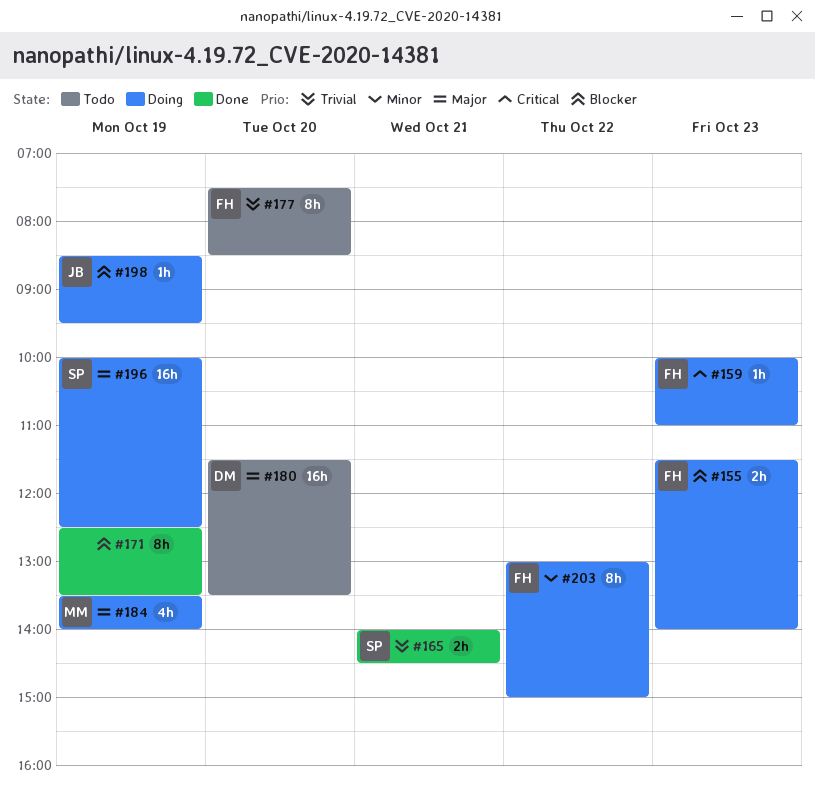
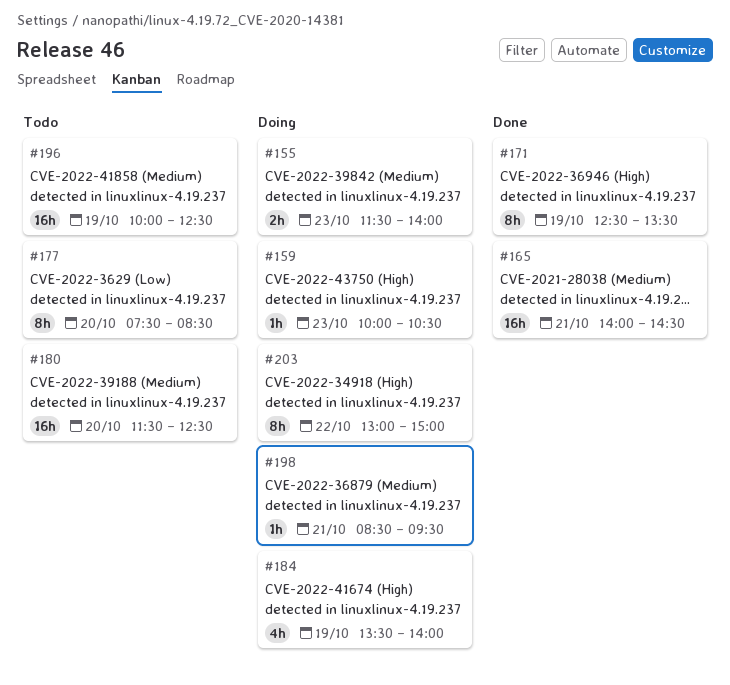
#159, ends: 11:00 -> 10:30
#165, estimate: 2h -> 16h
#180, ends: 13:30 -> 12:30
#196, status: Doing -> Todo
#198, day: Oct 19 -> Oct 21

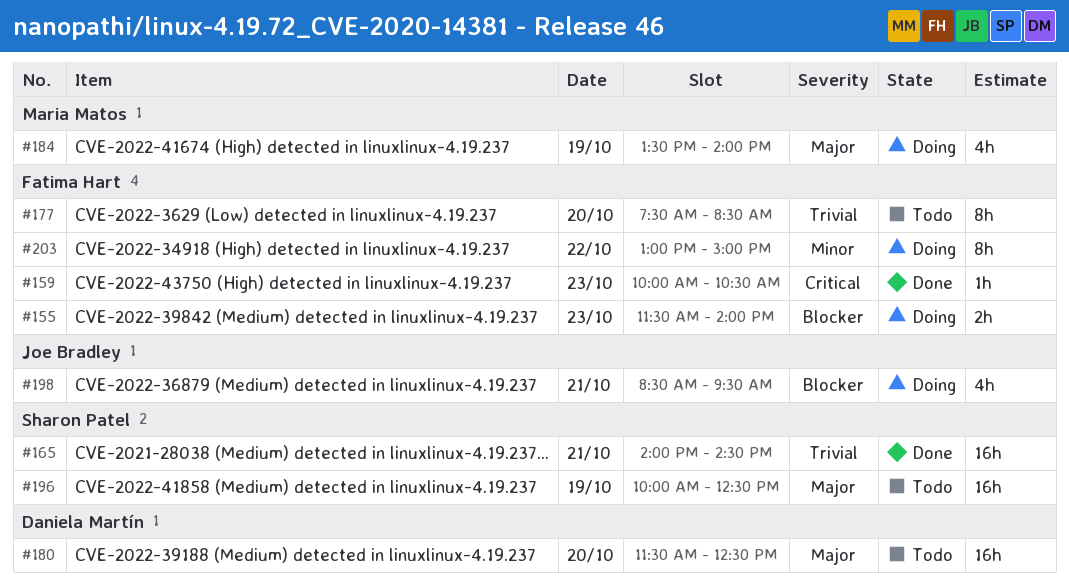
#159, status: Doing -> Done
#171: present -> none
#198, estimate: 1h -> 4h

